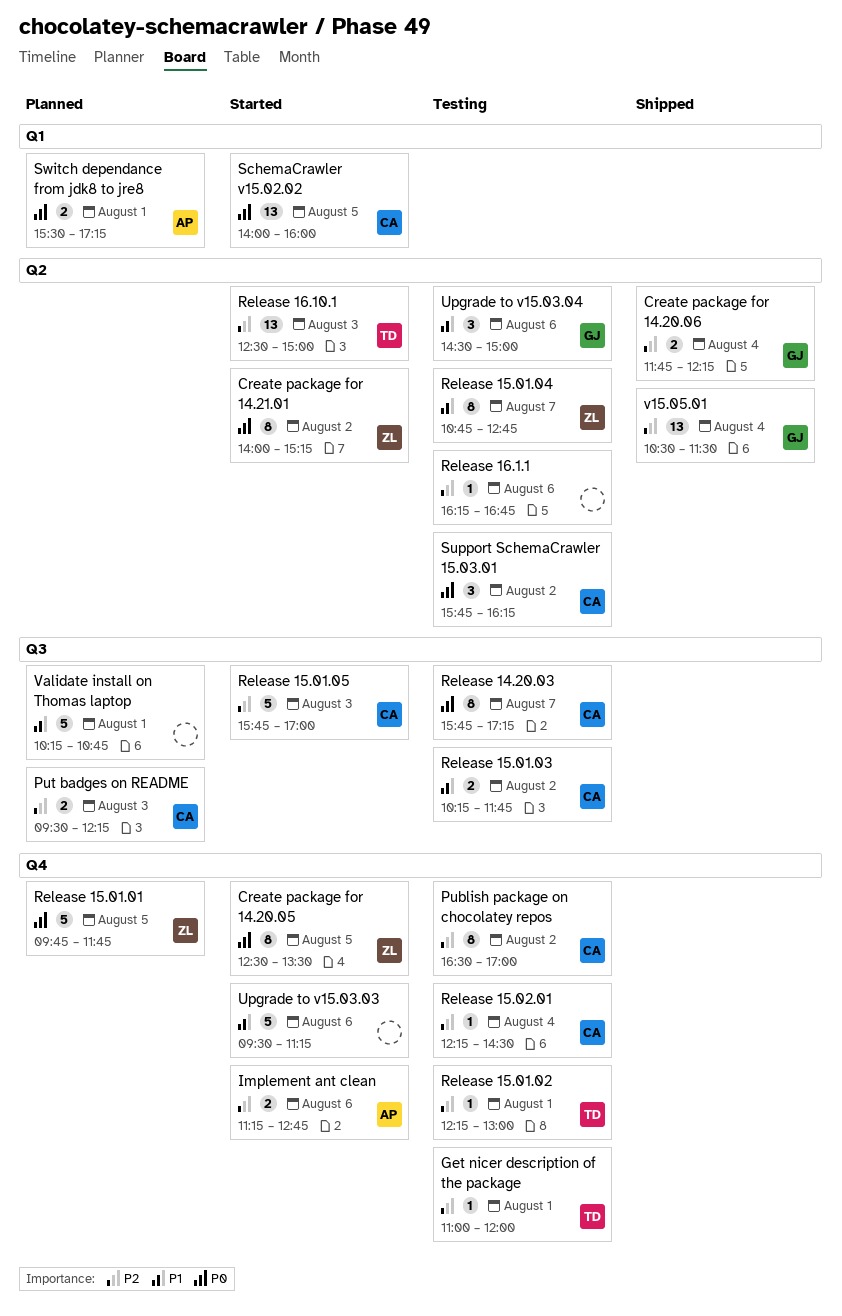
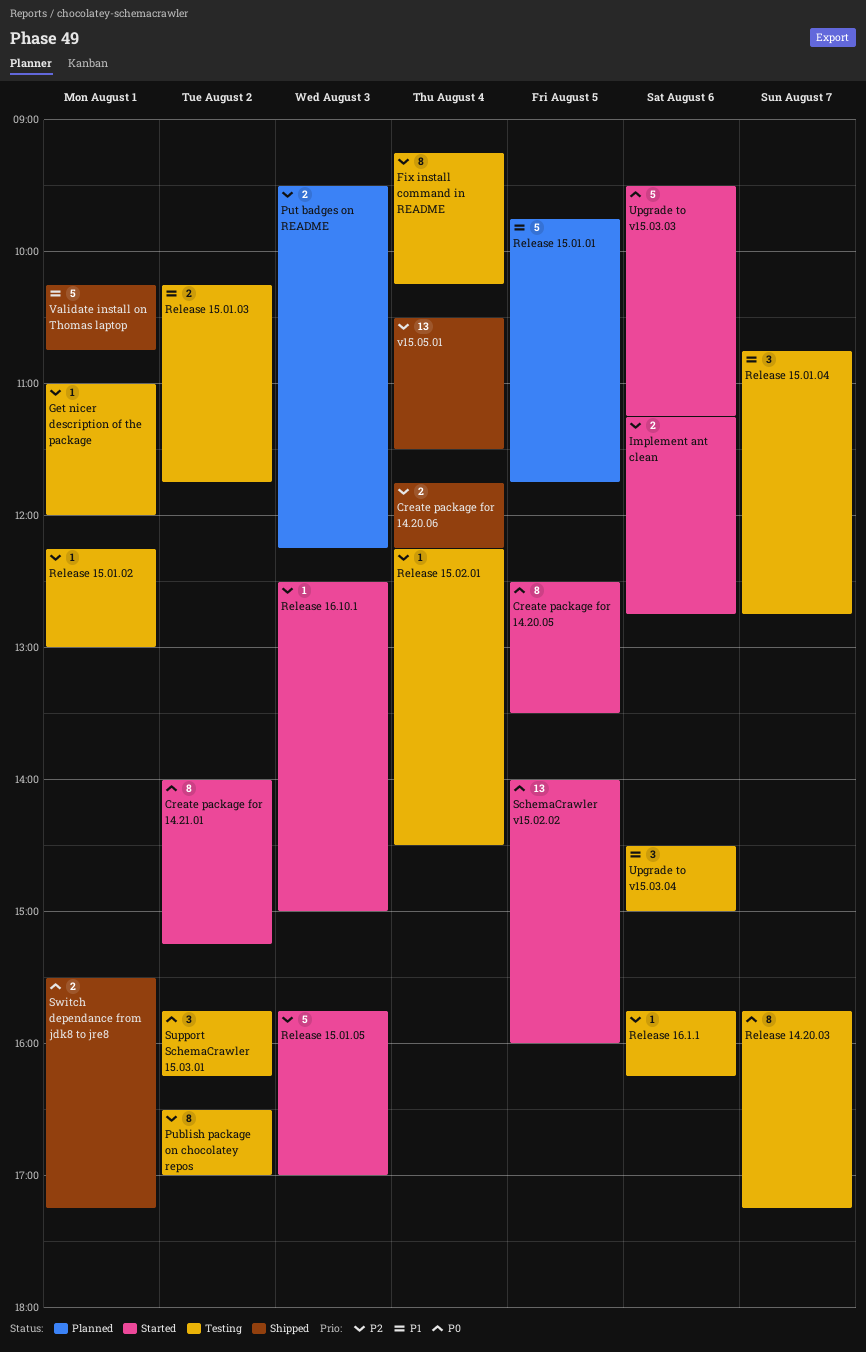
Fix install command in README: none -> present
Release 15.01.01, priority: P0 -> P1
Release 15.01.04, estimate: 8 -> 3
Release 16.1.1, begins: 16:15 -> 15:45
Release 16.1.1, ends: 16:45 -> 16:15
Release 16.10.1, estimate: 13 -> 1
Switch dependance from jdk8 to jre8, status: Planned -> Shipped
Upgrade to v15.03.03, priority: P1 -> P0
Validate install on Thomas laptop, status: Planned -> Shipped

